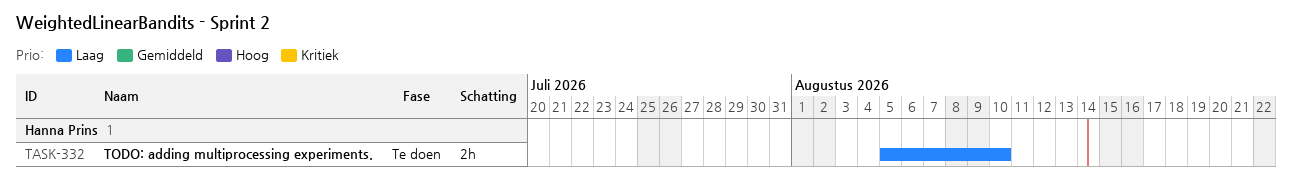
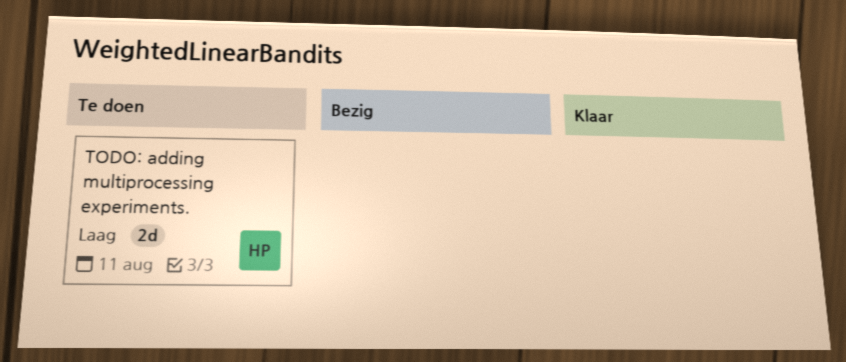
TODO: adding multiprocessing experiments., estimate: 2h -> 2d
TODO: adding multiprocessing experiments., due: Aug 10 -> Aug 11

